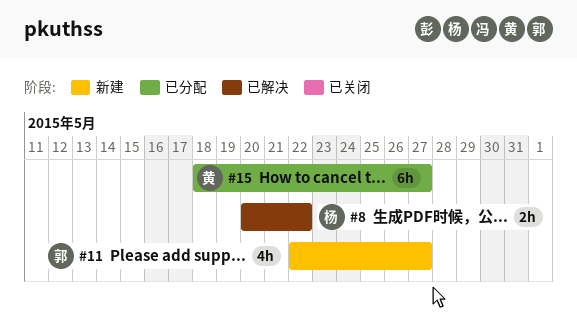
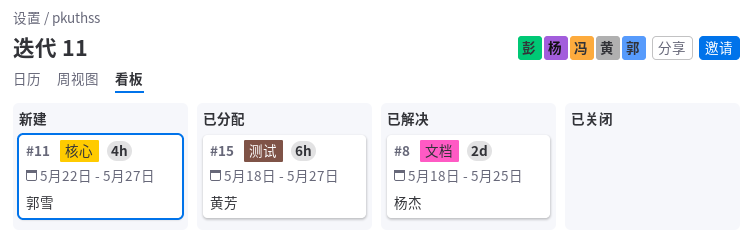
#8, estimate: 2h -> 2d
#8, start: May 20 -> May 18
#8, due: May 22 -> May 25

